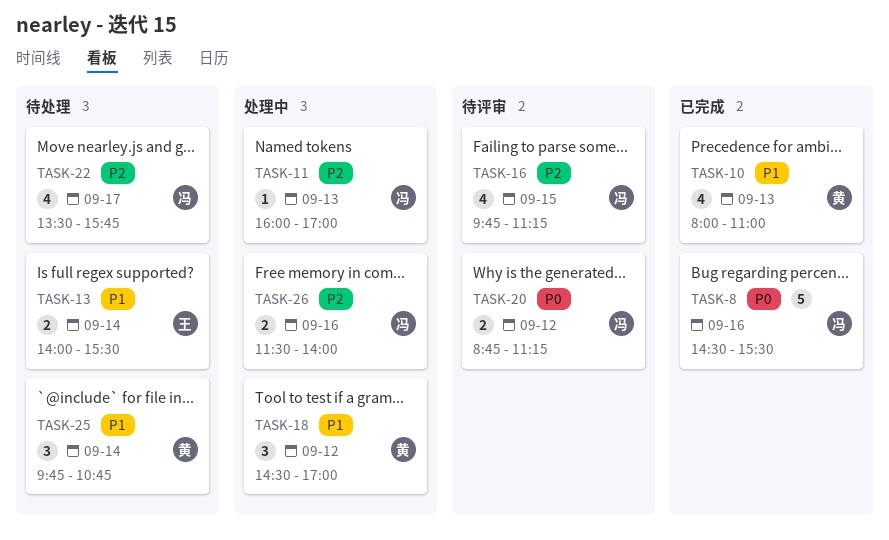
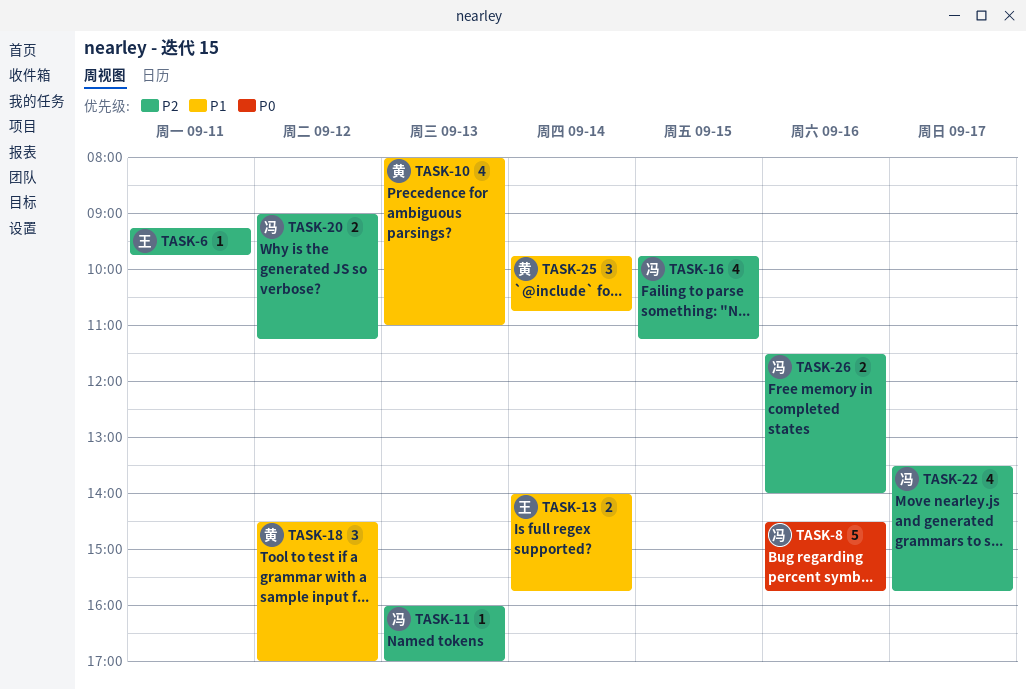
TASK-6: none -> present
TASK-8, ends: 15:30 -> 15:45
TASK-13, ends: 15:30 -> 15:45
TASK-20, priority: P0 -> P2
TASK-20, begins: 08:45 -> 09:00

